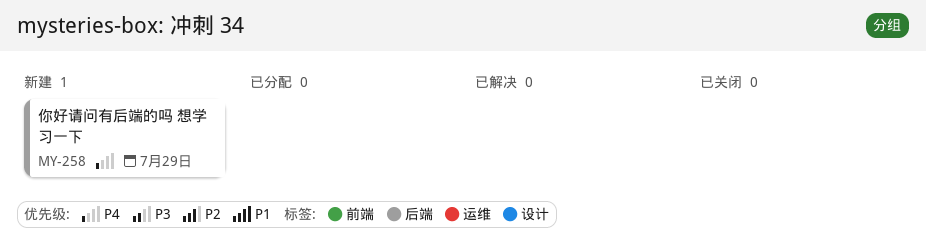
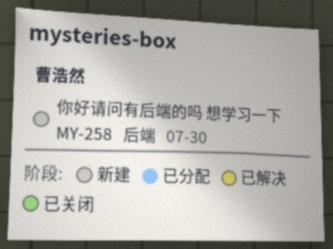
MY-258, due: Jul 29 -> Jul 30

